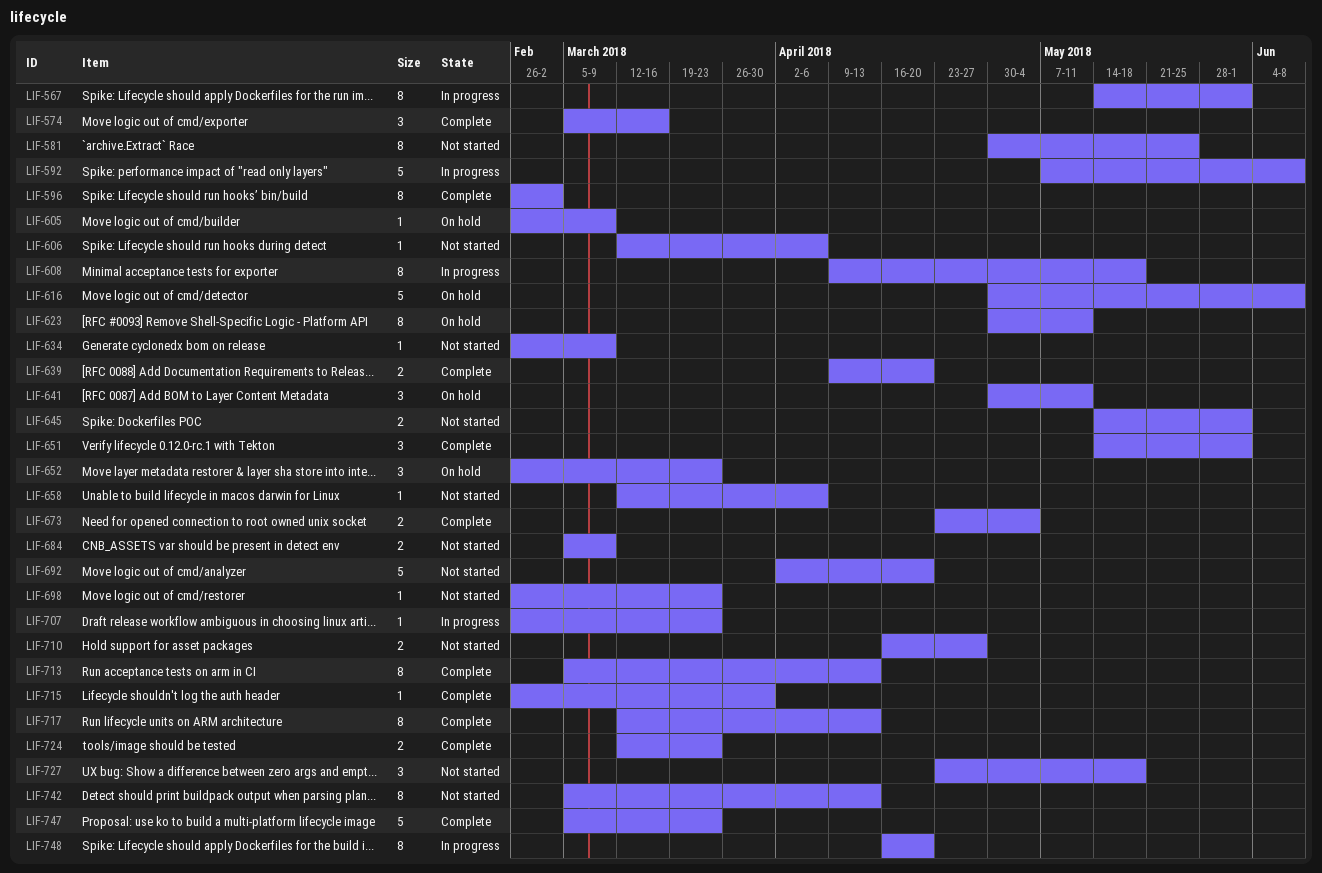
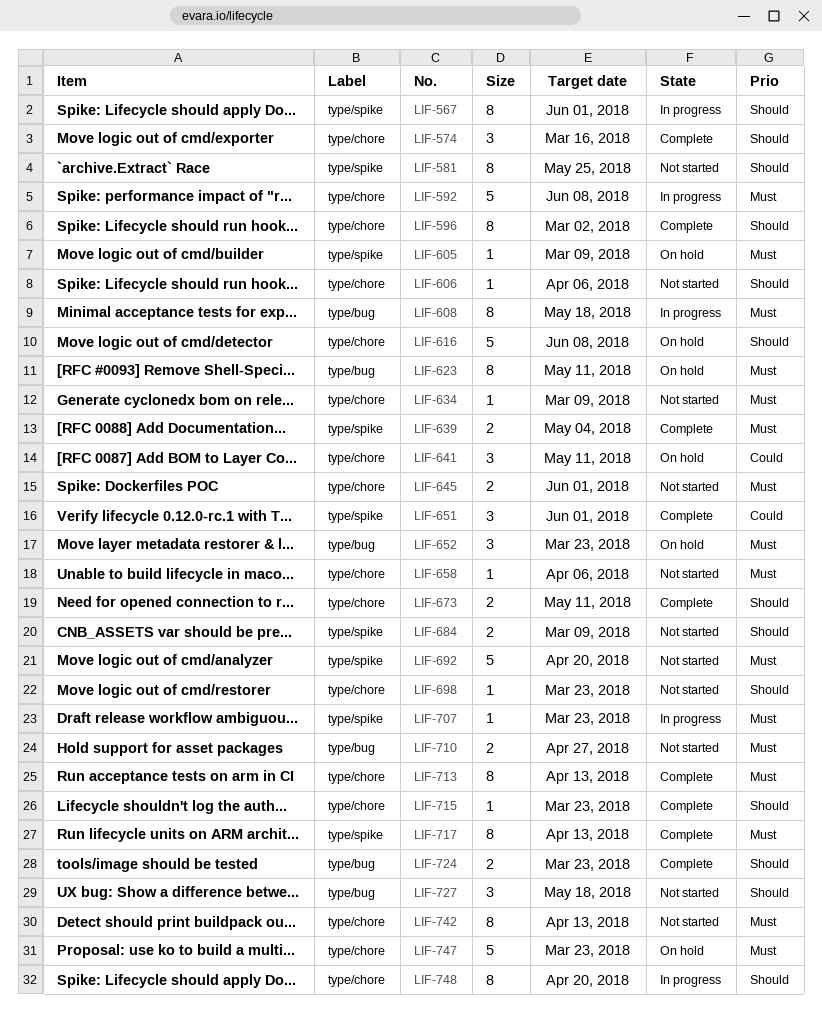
LIF-639, due: Apr 20 -> May 4
LIF-673, due: May 4 -> May 11
LIF-715, due: Mar 30 -> Mar 23
LIF-747, status: Complete -> On hold

